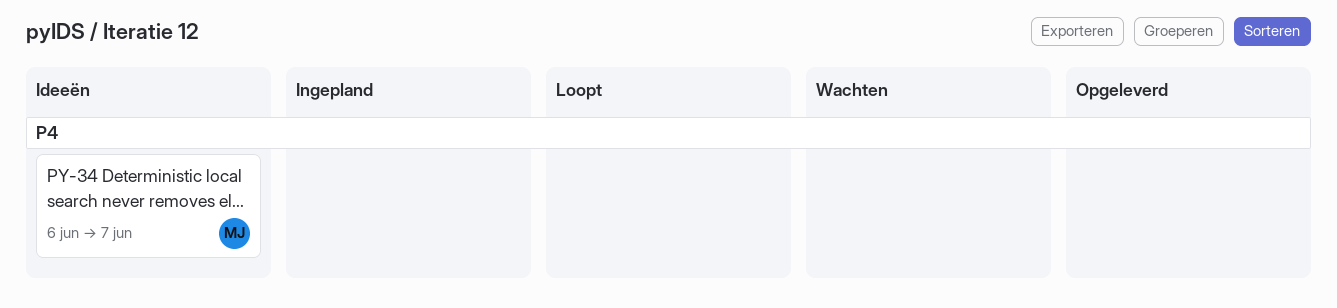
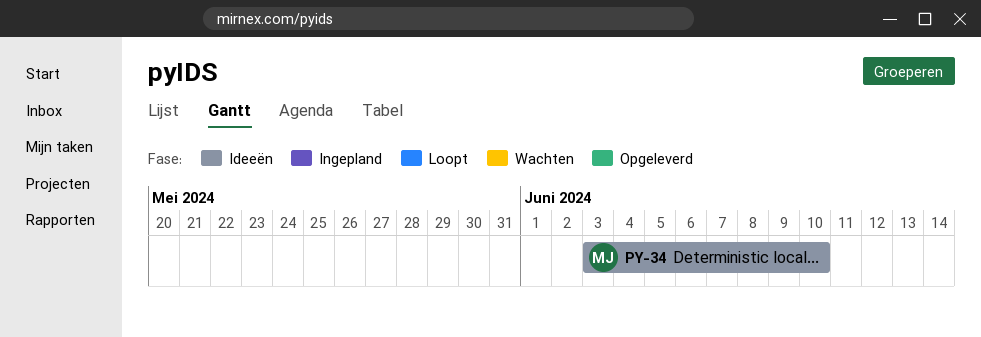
PY-34, start: Jun 6 -> Jun 3
PY-34, due: Jun 7 -> Jun 10

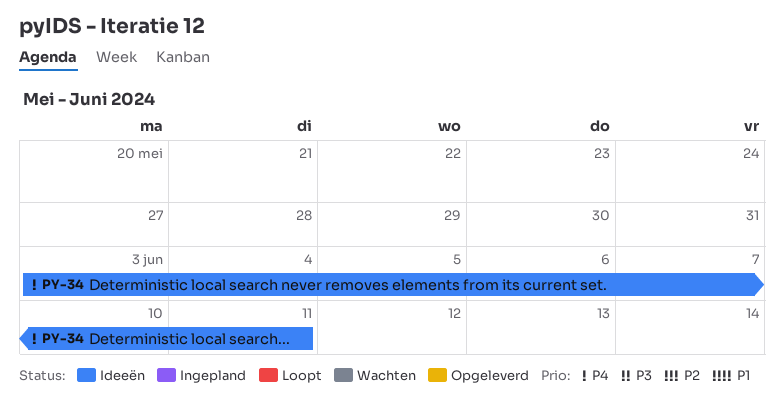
PY-34, due: Jun 10 -> Jun 11

